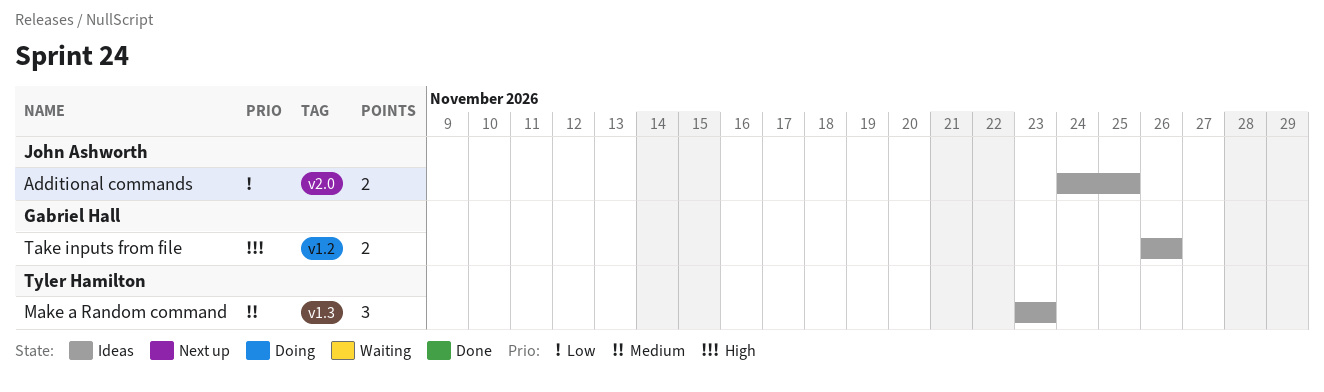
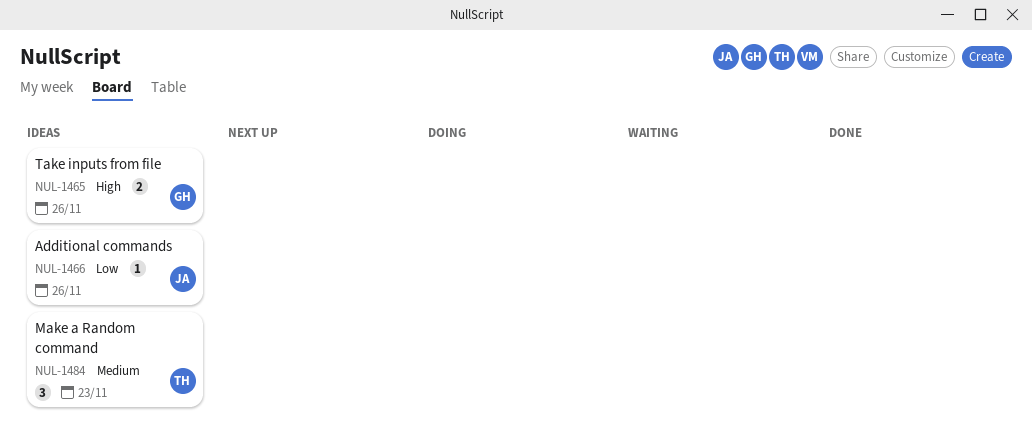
Additional commands, estimate: 2 -> 1
Additional commands, due: Nov 25 -> Nov 26

